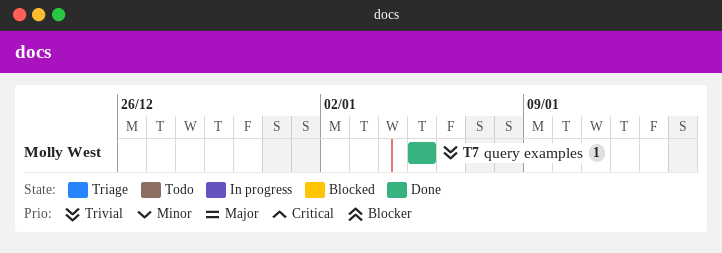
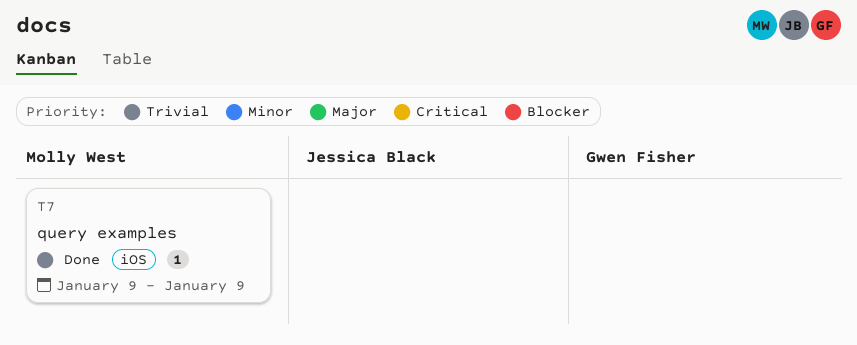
T7, start: Jan 5 -> Jan 9
T7, due: Jan 5 -> Jan 9

